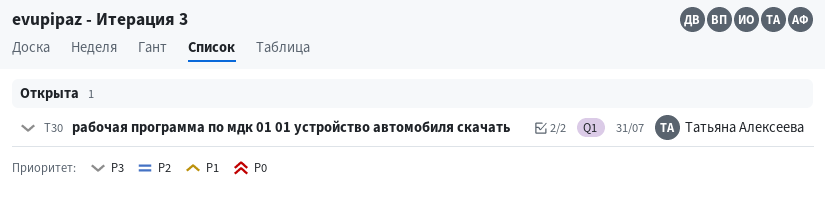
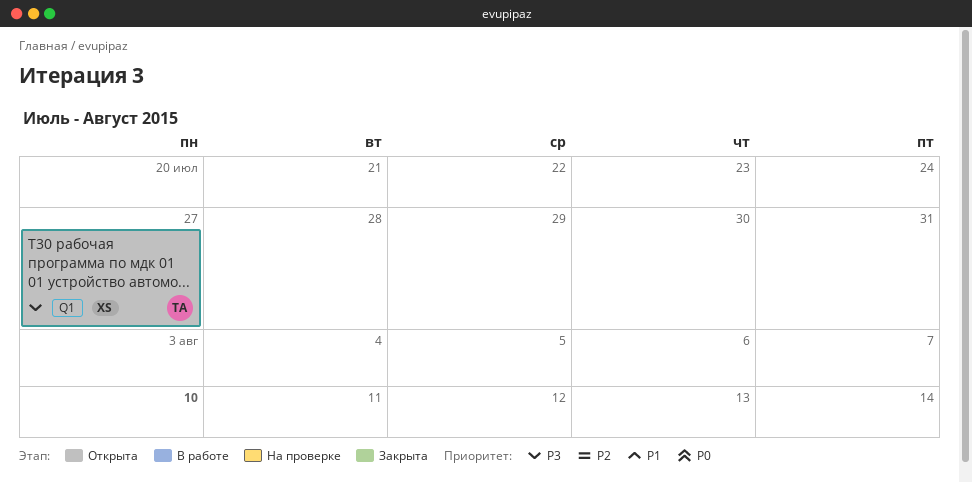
T30, due: Jul 31 -> Jul 27

